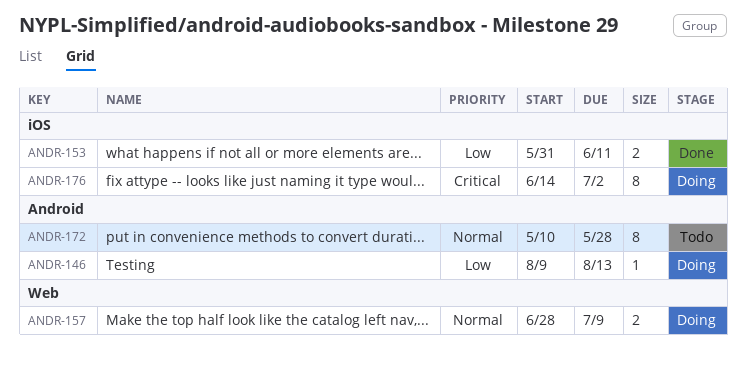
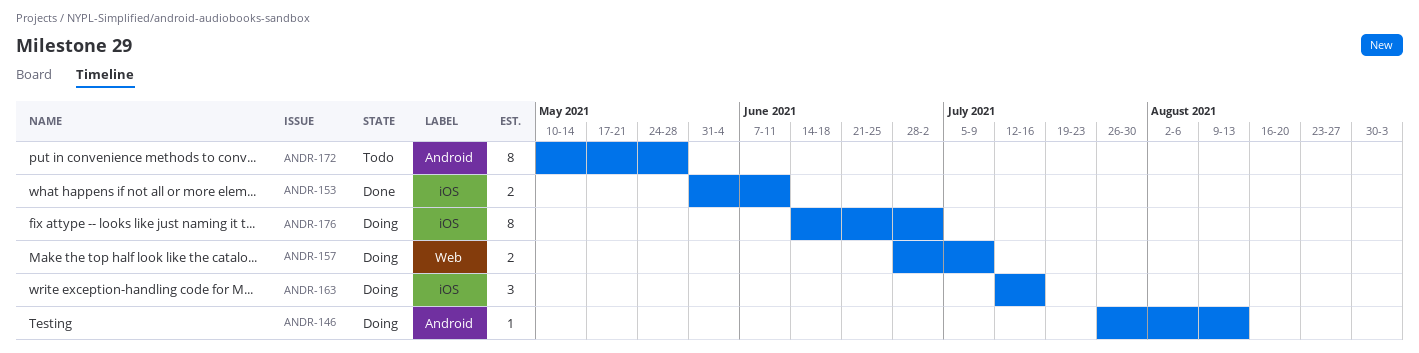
ANDR-146, start: Aug 9 -> Jul 26
ANDR-163: none -> present

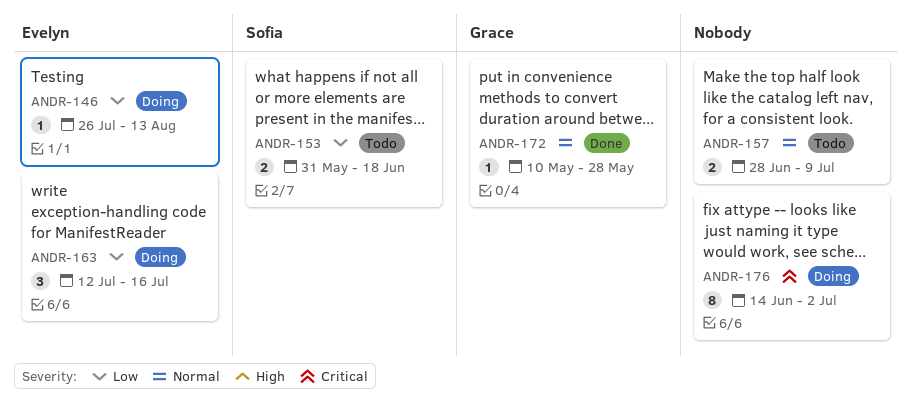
ANDR-153, status: Done -> Todo
ANDR-153, due: Jun 11 -> Jun 18
ANDR-157, status: Doing -> Todo
ANDR-172, status: Todo -> Done
ANDR-172, estimate: 8 -> 1

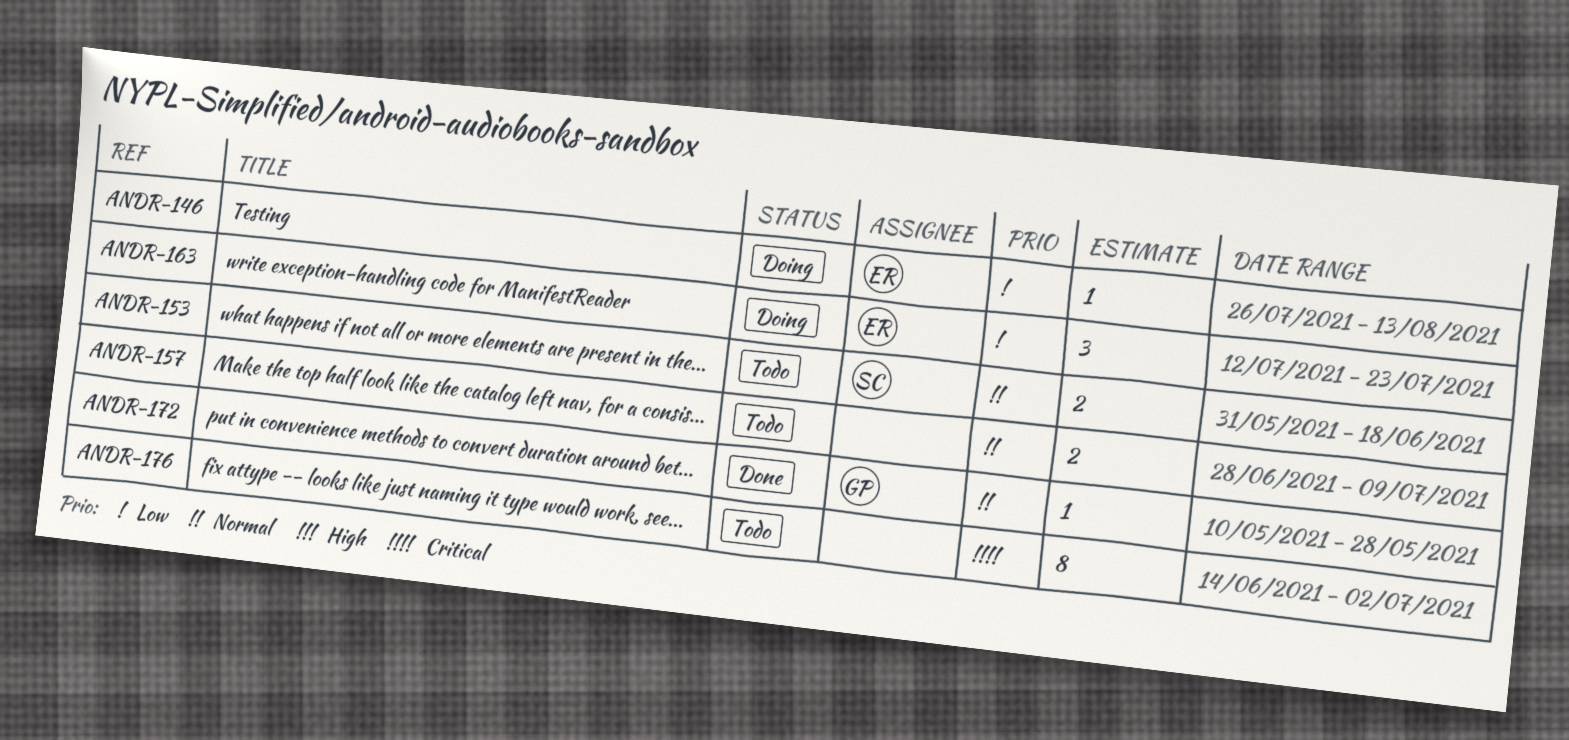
ANDR-153, priority: Low -> Normal
ANDR-163, due: Jul 16 -> Jul 23
ANDR-176, status: Doing -> Todo

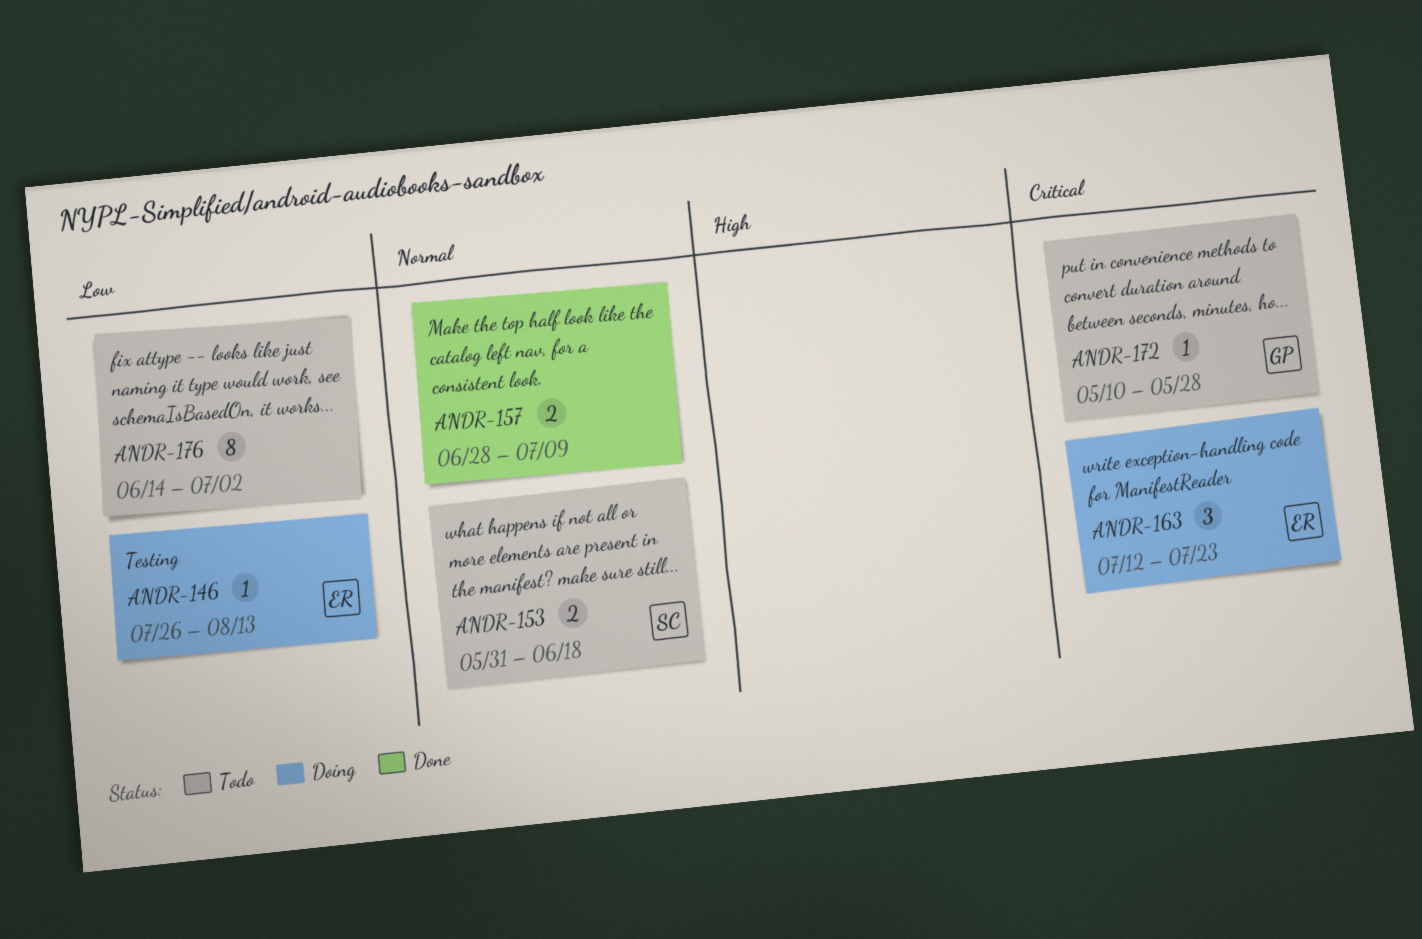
ANDR-157, status: Todo -> Done
ANDR-163, priority: Low -> Critical
ANDR-172, status: Done -> Todo
ANDR-172, priority: Normal -> Critical
ANDR-176, priority: Critical -> Low

